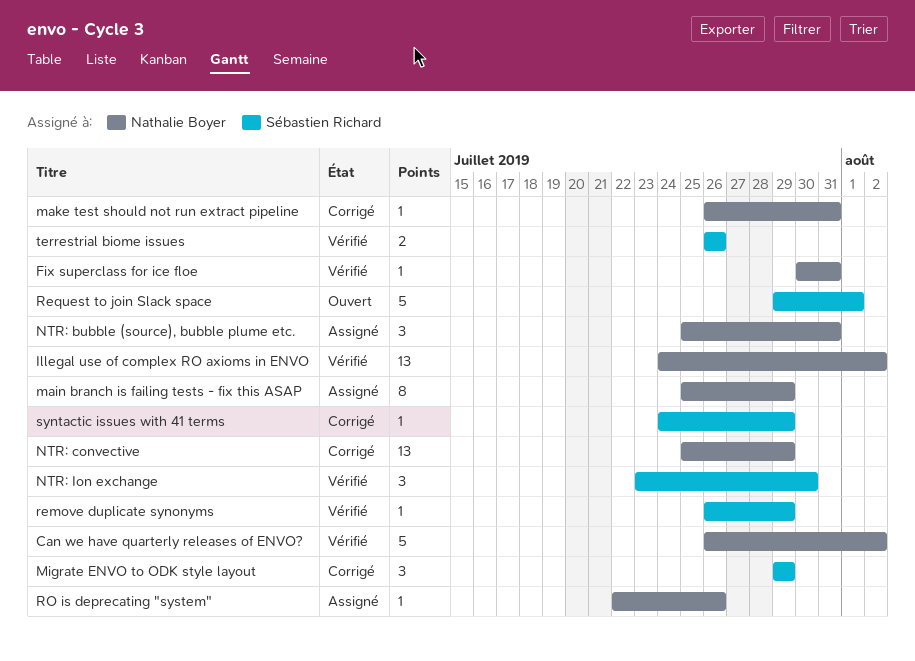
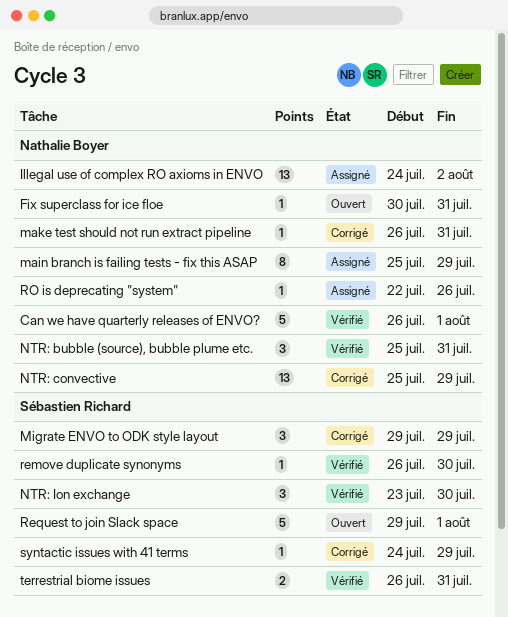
Can we have quarterly releases of ENVO?, due: Aug 2 -> Aug 1
Fix superclass for ice floe, status: Vérifié -> Ouvert
Illegal use of complex RO axioms in ENVO, status: Vérifié -> Assigné
NTR: bubble (source), bubble plume etc., status: Assigné -> Vérifié
remove duplicate synonyms, due: Jul 29 -> Jul 30
terrestrial biome issues, due: Jul 26 -> Jul 31

